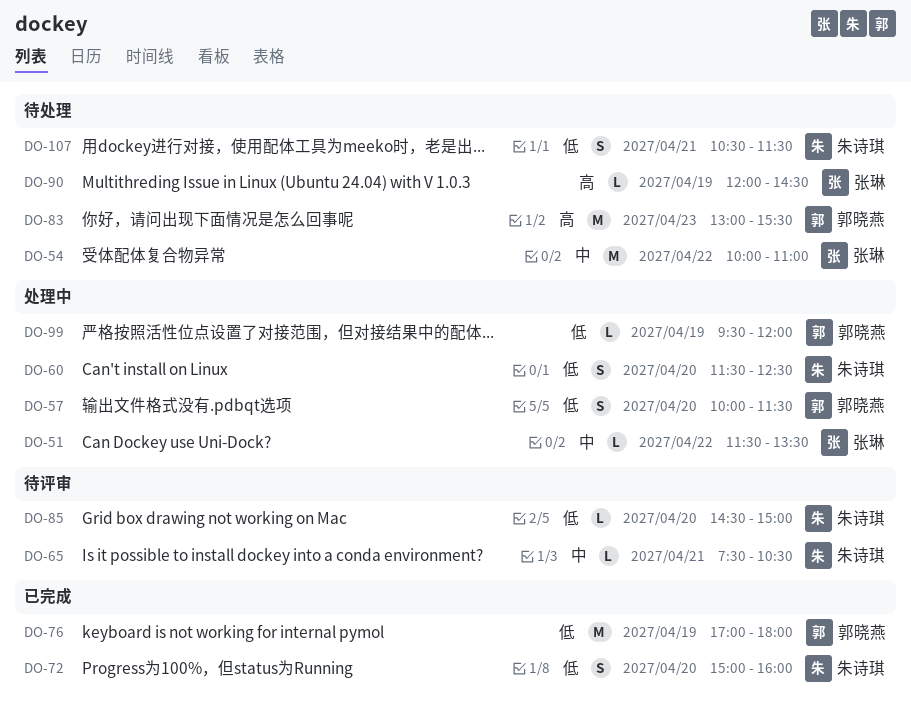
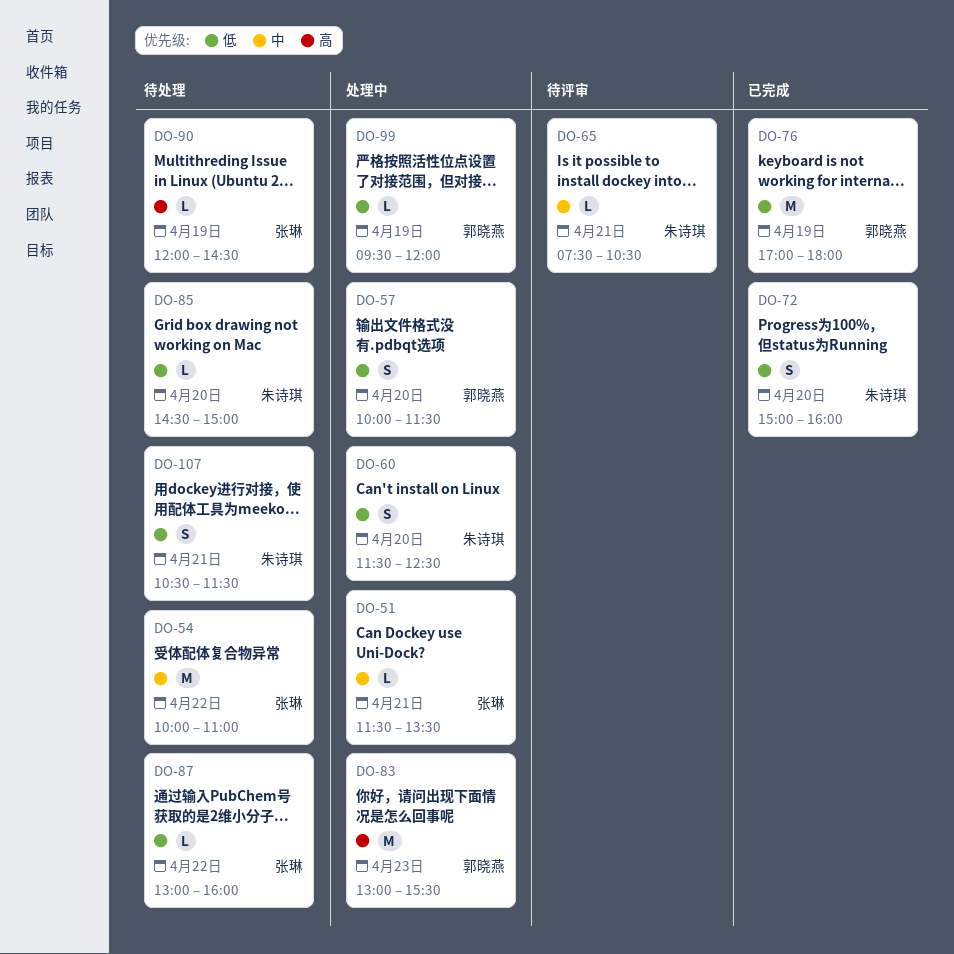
DO-51, day: Apr 22 -> Apr 21
DO-83, status: 待处理 -> 处理中
DO-85, status: 待评审 -> 待处理
DO-87: none -> present

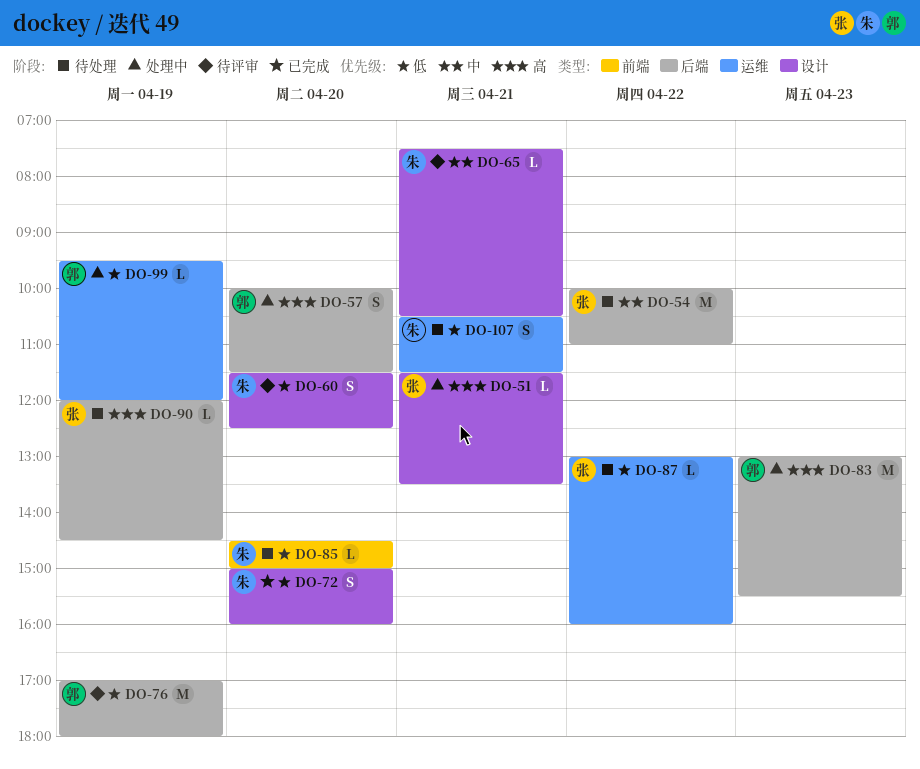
DO-51, priority: 中 -> 高
DO-57, priority: 低 -> 高
DO-60, status: 处理中 -> 待评审
DO-76, status: 已完成 -> 待评审

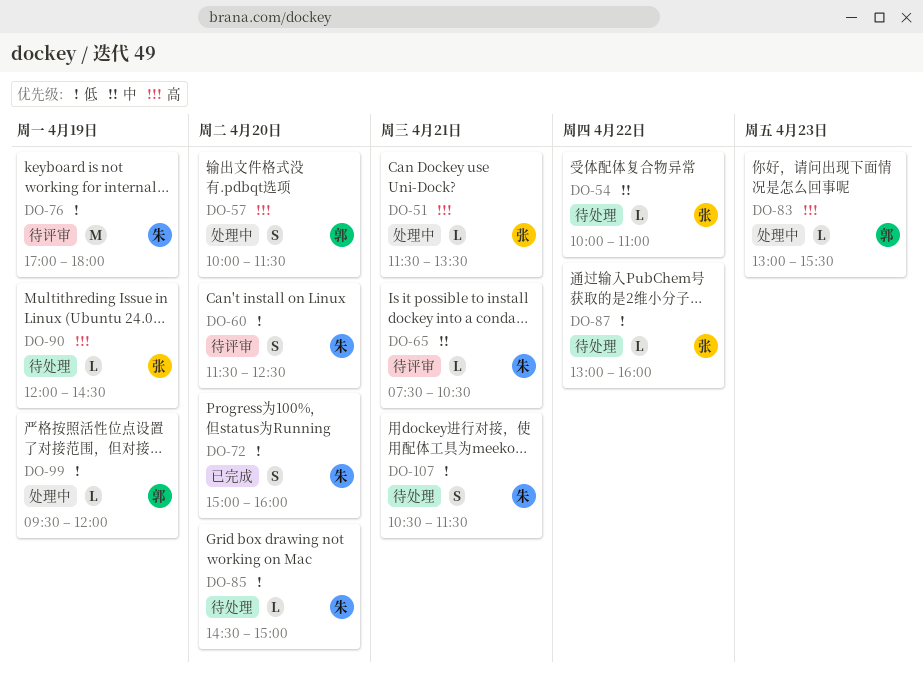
DO-54, estimate: M -> L
DO-76, owner: 郭 -> 朱
DO-83, estimate: M -> L

